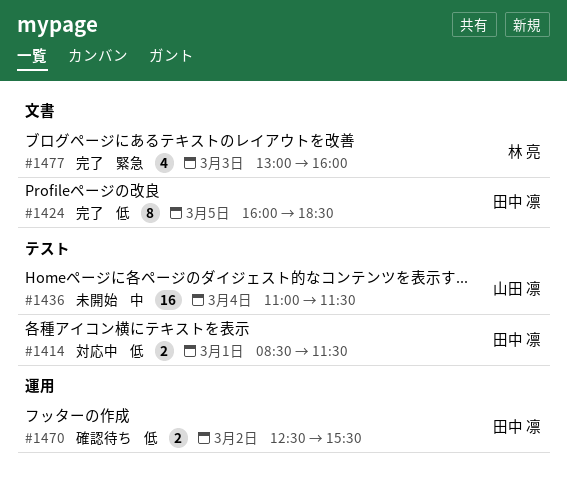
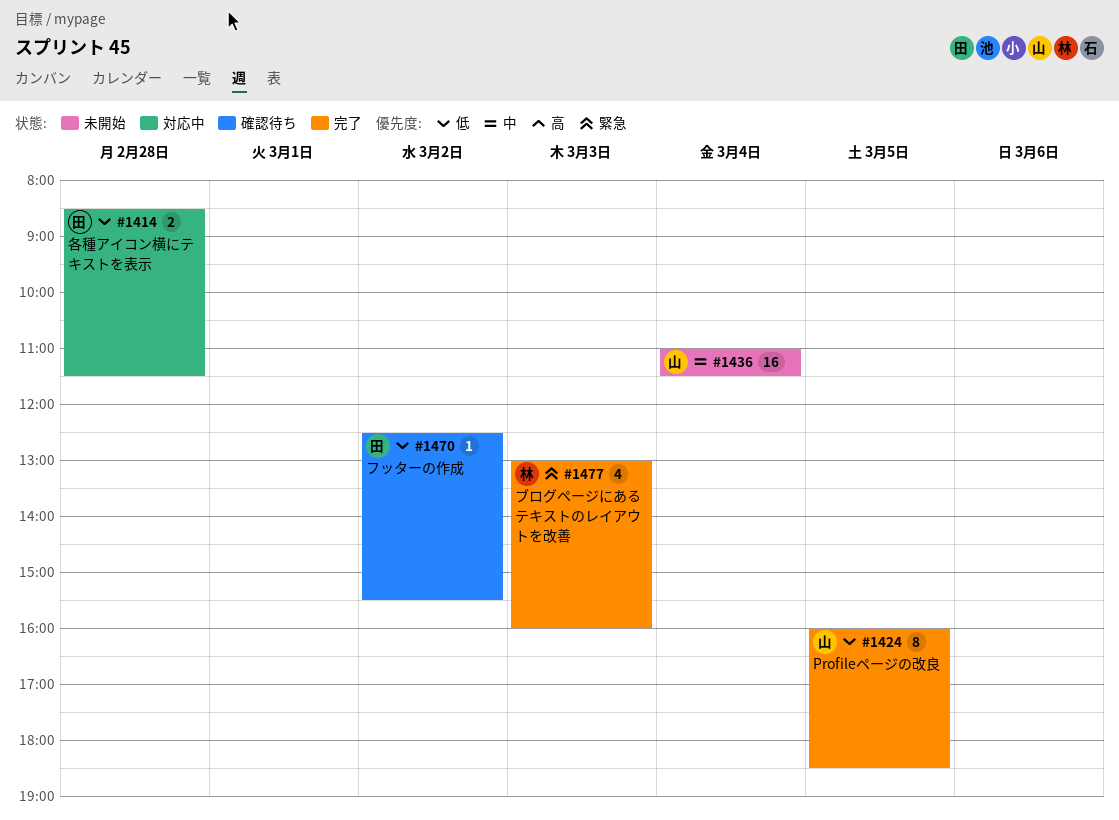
#1414, day: Mar 1 -> Feb 28
#1424, owner: 田中 凛 -> 山田 凛
#1470, estimate: 2 -> 1

